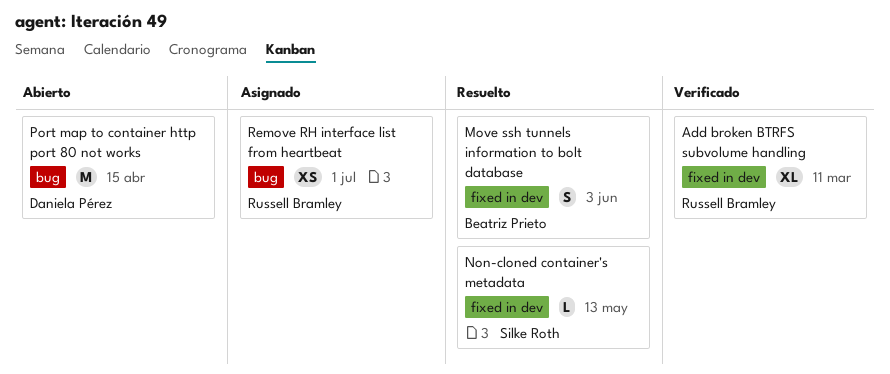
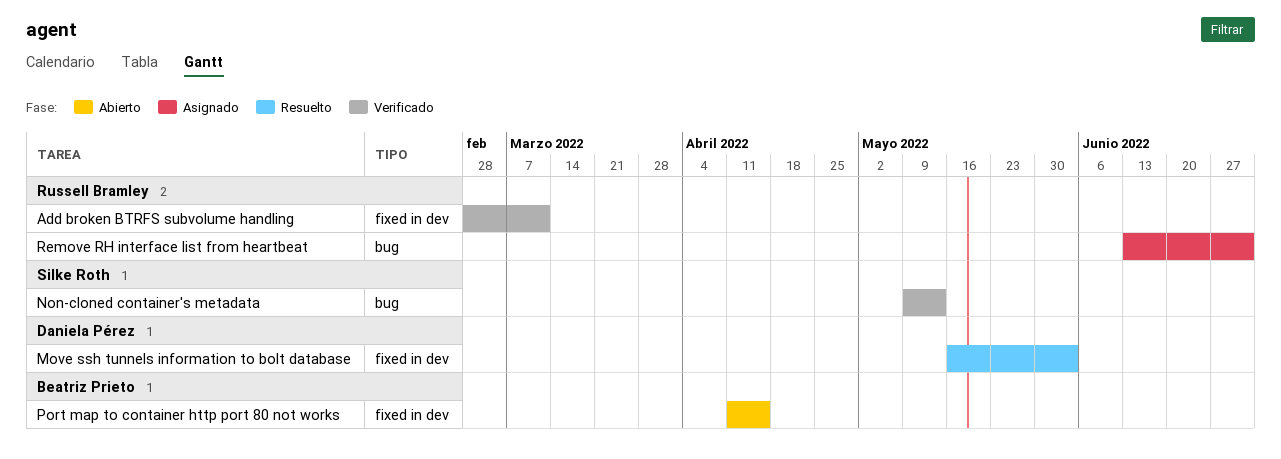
Move ssh tunnels information to bolt database, owner: Beatriz Prieto -> Daniela Pérez
Non-cloned container's metadata, status: Resuelto -> Verificado
Non-cloned container's metadata, label: fixed in dev -> bug
Port map to container http port 80 not works, owner: Daniela Pérez -> Beatriz Prieto
Port map to container http port 80 not works, label: bug -> fixed in dev

